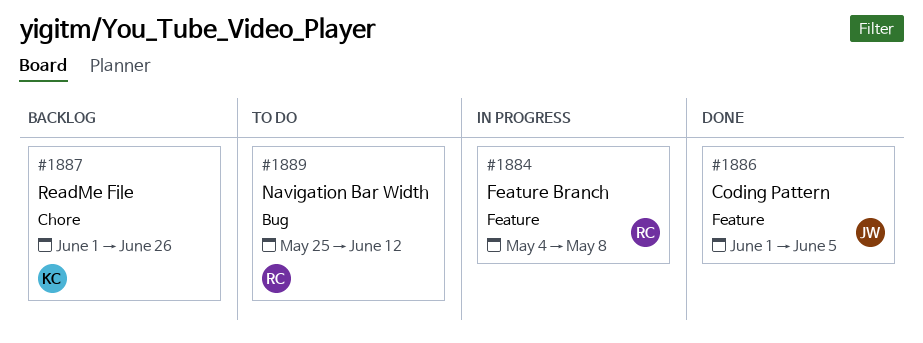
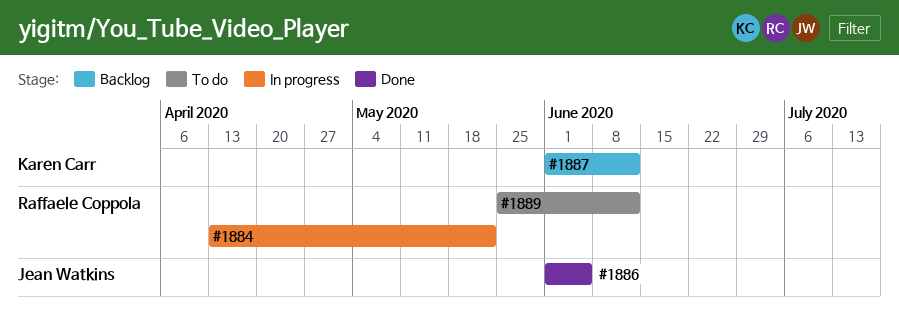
#1884, start: May 4 -> Apr 13
#1884, due: May 8 -> May 22
#1887, due: Jun 26 -> Jun 12

